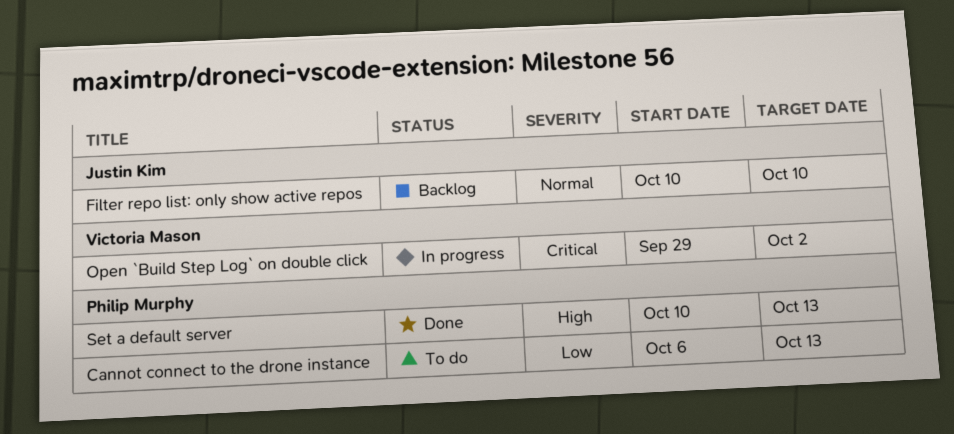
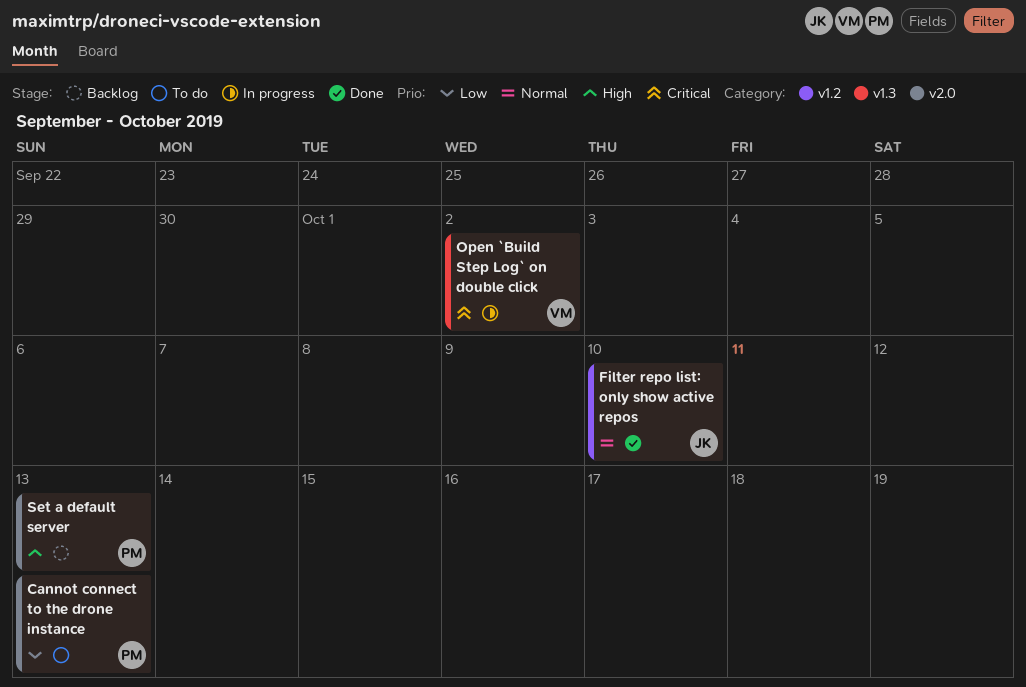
Filter repo list: only show active repos, status: Backlog -> Done
Set a default server, status: Done -> Backlog

